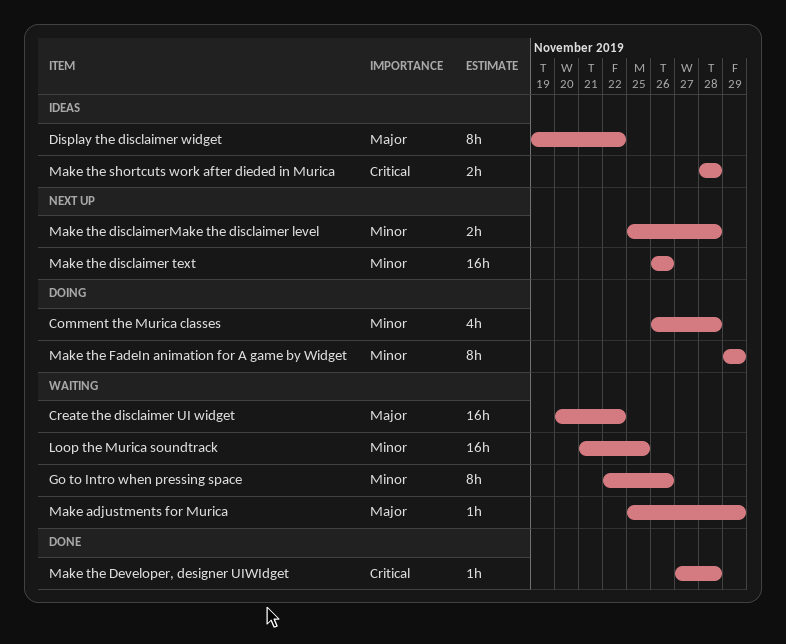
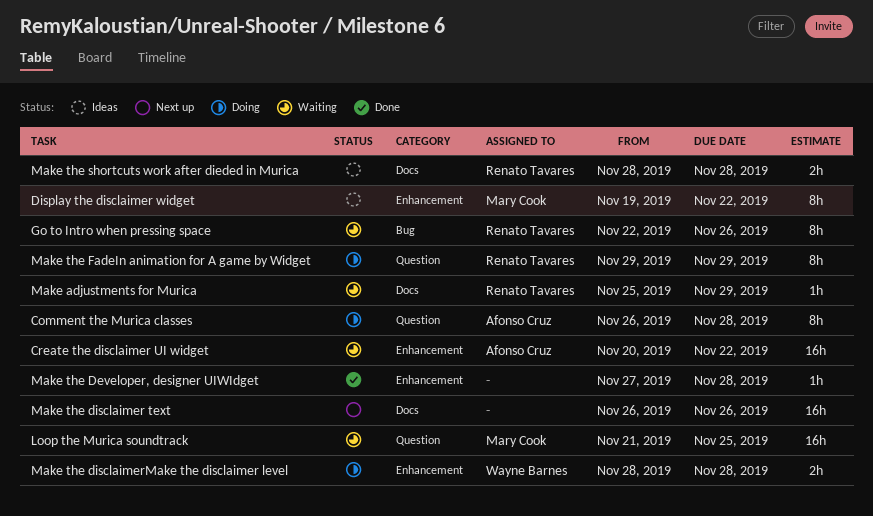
Comment the Murica classes, estimate: 4h -> 8h
Make the disclaimerMake the disclaimer level, status: Next up -> Doing
Make the disclaimerMake the disclaimer level, start: Nov 25 -> Nov 28

